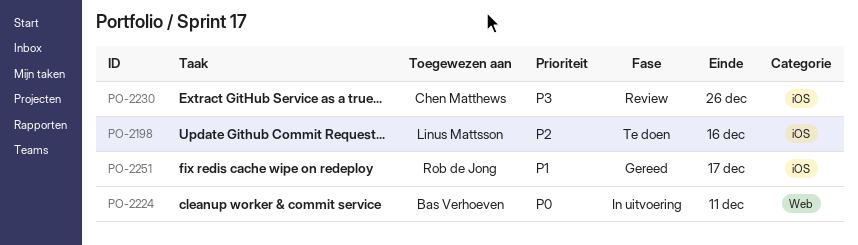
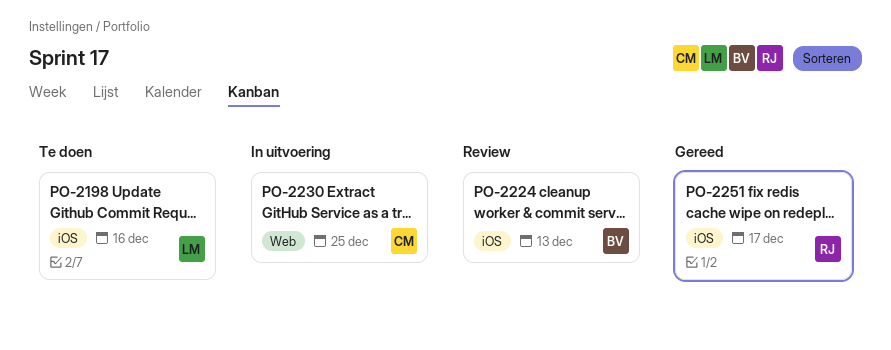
PO-2224, status: In uitvoering -> Review
PO-2224, label: Web -> iOS
PO-2224, due: Dec 11 -> Dec 13
PO-2230, status: Review -> In uitvoering
PO-2230, label: iOS -> Web
PO-2230, due: Dec 26 -> Dec 25

